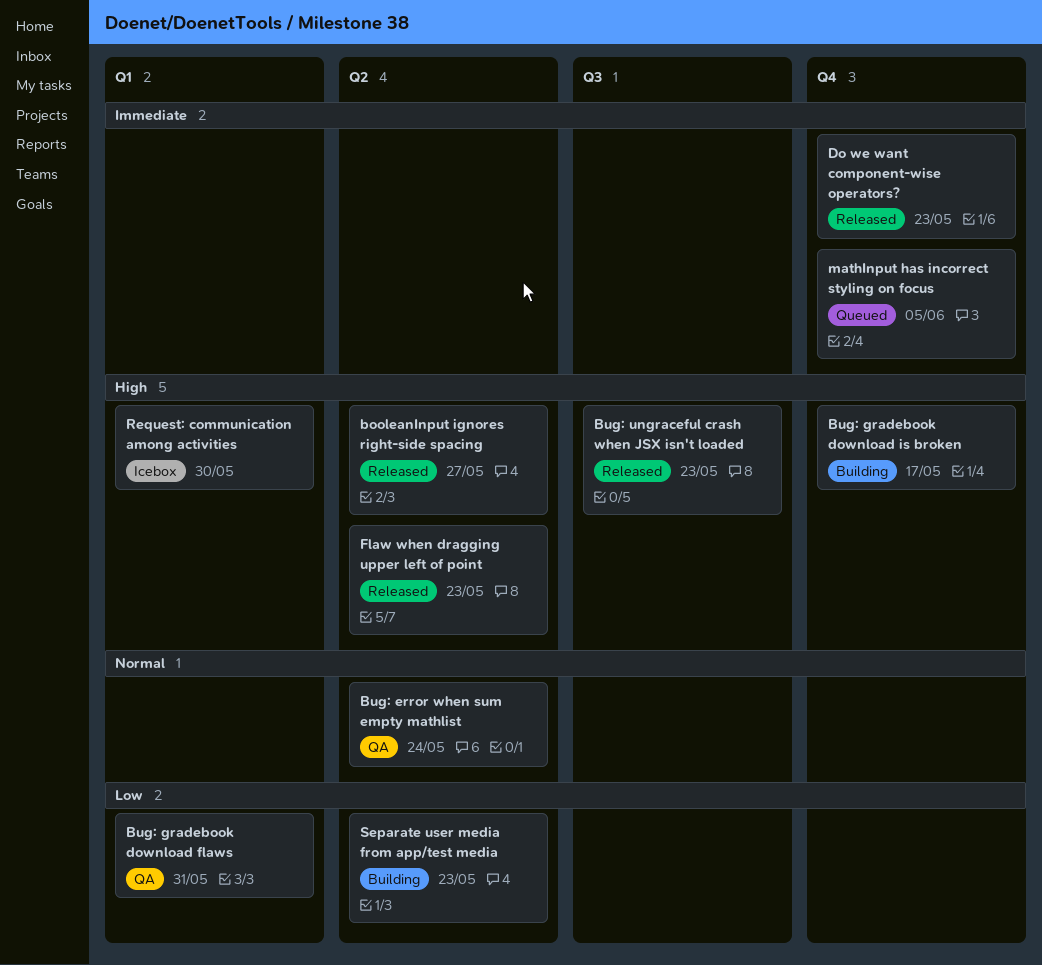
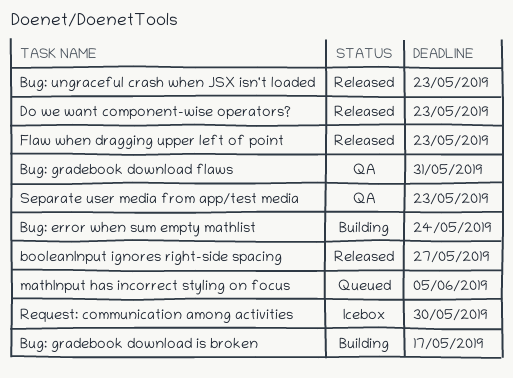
Bug: error when sum empty mathlist, status: QA -> Building
Separate user media from app/test media, status: Building -> QA

